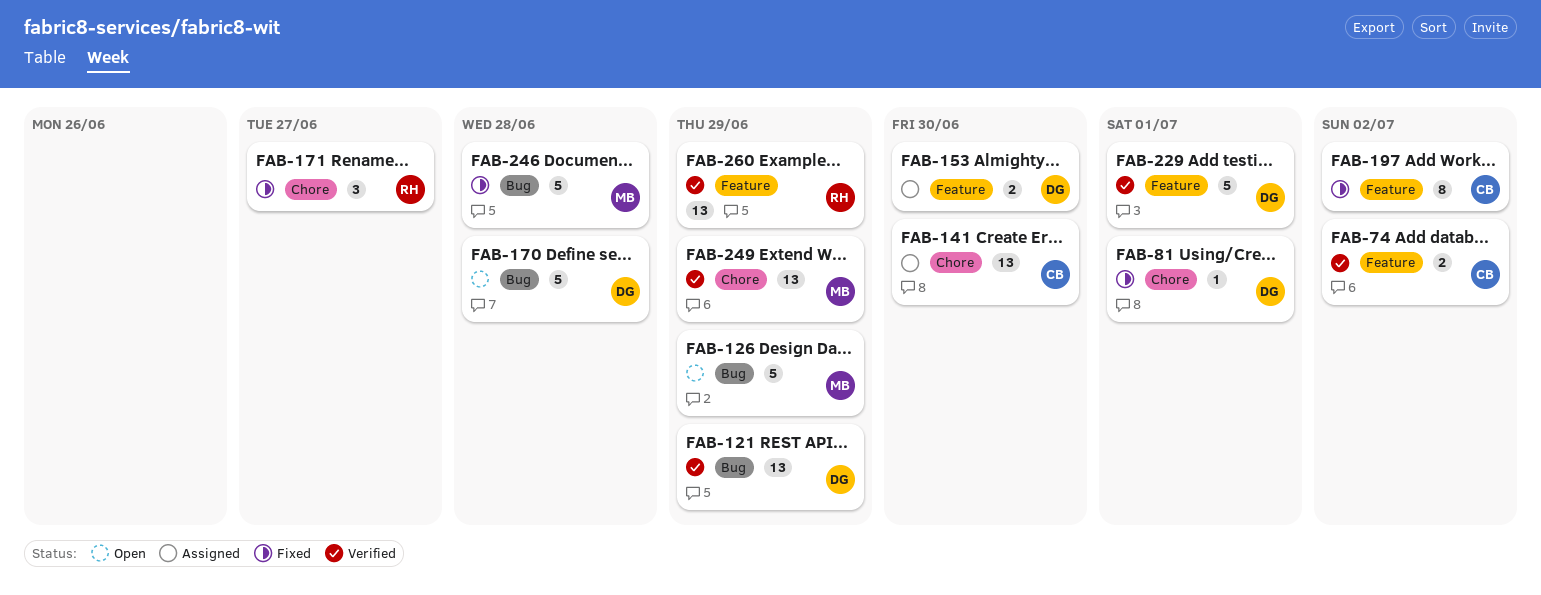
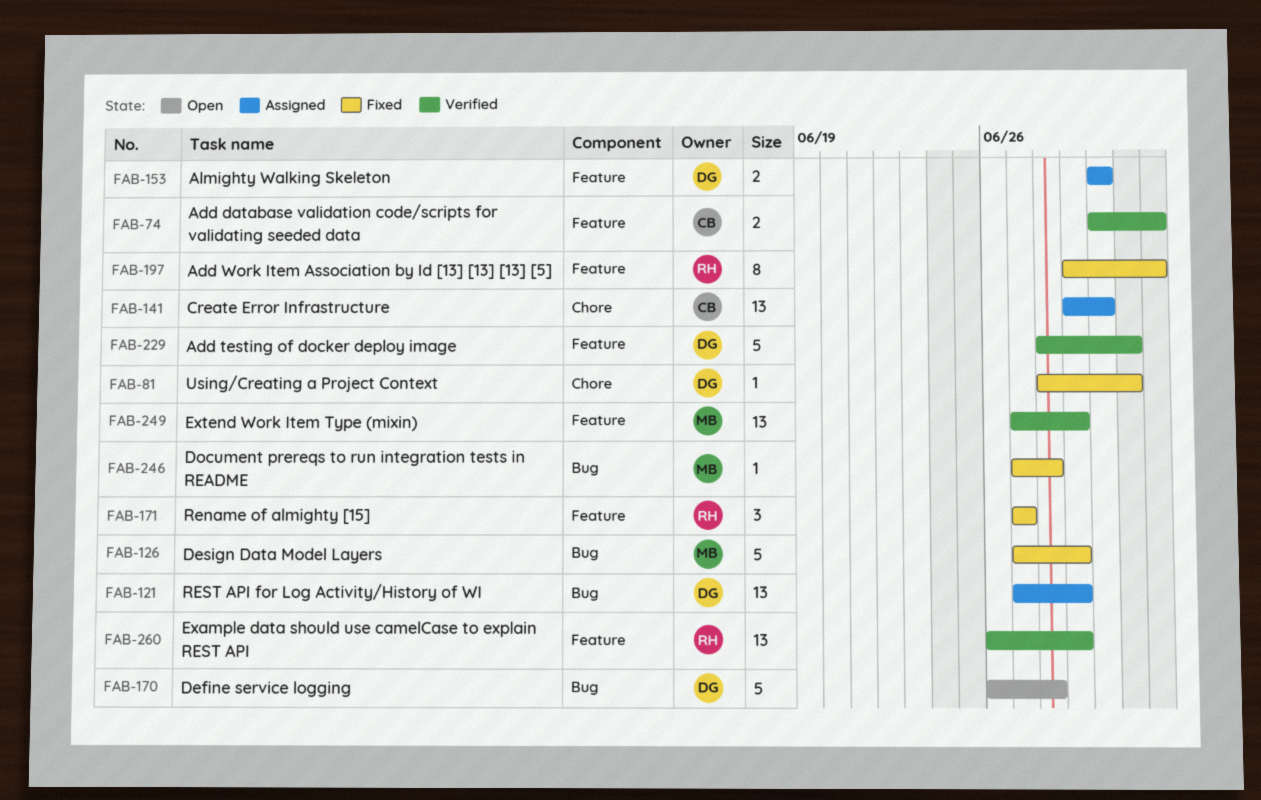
FAB-121, status: Verified -> Assigned
FAB-126, status: Open -> Fixed
FAB-171, label: Chore -> Feature
FAB-197, owner: CB -> RH
FAB-246, estimate: 5 -> 1
FAB-249, label: Chore -> Feature

